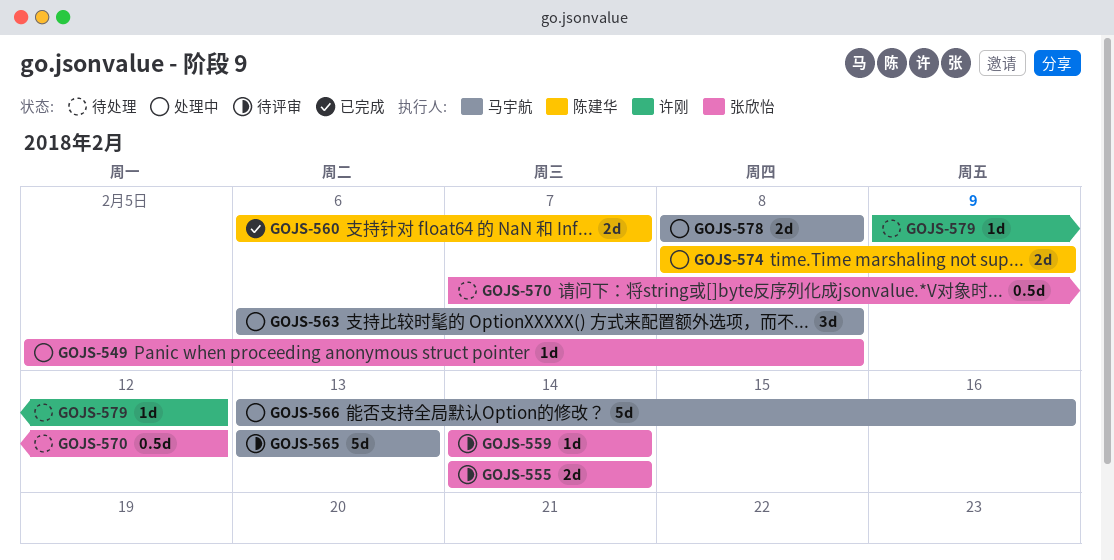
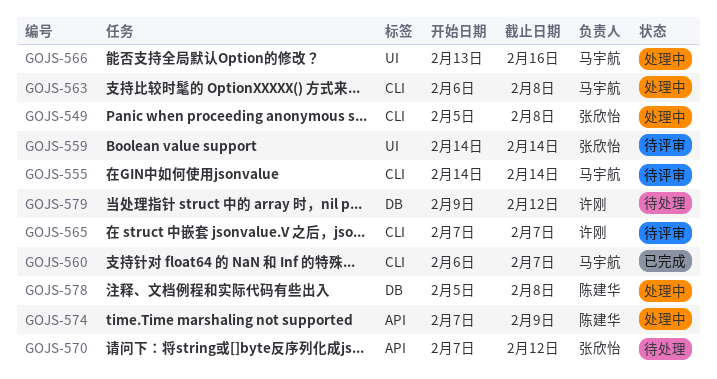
GOJS-555, owner: 张欣怡 -> 马宇航
GOJS-560, owner: 陈建华 -> 马宇航
GOJS-565, owner: 马宇航 -> 许刚
GOJS-565, start: Feb 13 -> Feb 7
GOJS-565, due: Feb 13 -> Feb 7
GOJS-574, start: Feb 8 -> Feb 7
GOJS-578, owner: 马宇航 -> 陈建华
GOJS-578, start: Feb 8 -> Feb 5

